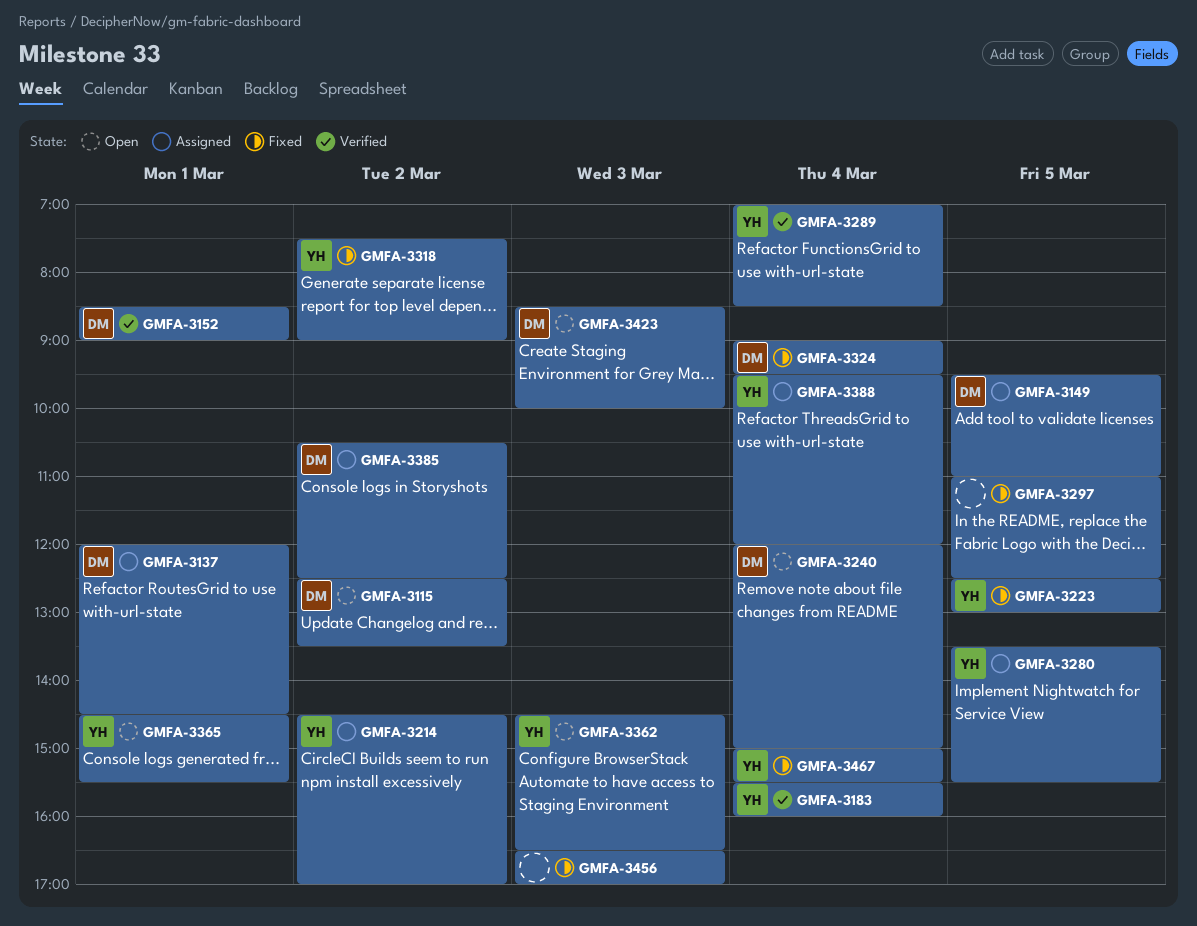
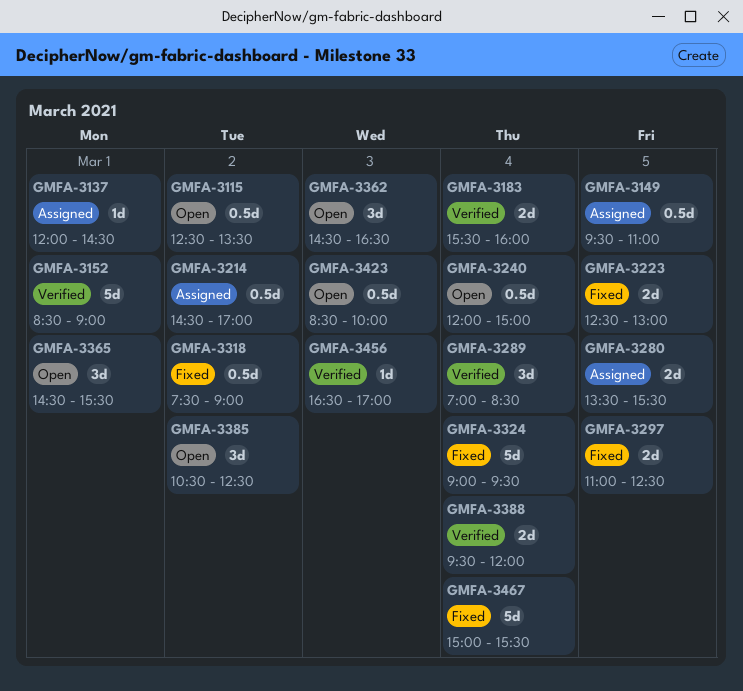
GMFA-3385, status: Assigned -> Open
GMFA-3388, status: Assigned -> Verified
GMFA-3456, status: Fixed -> Verified

